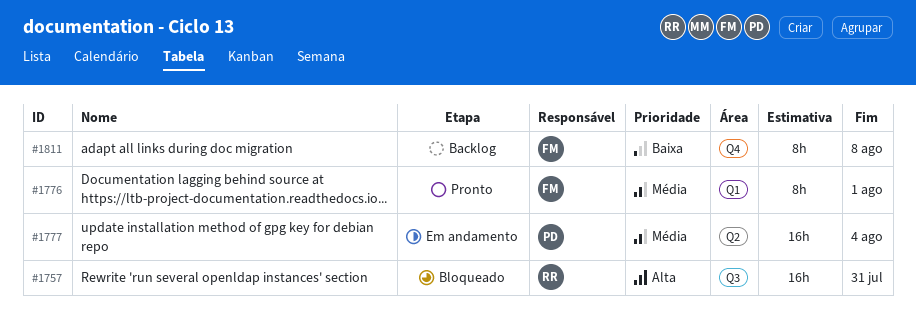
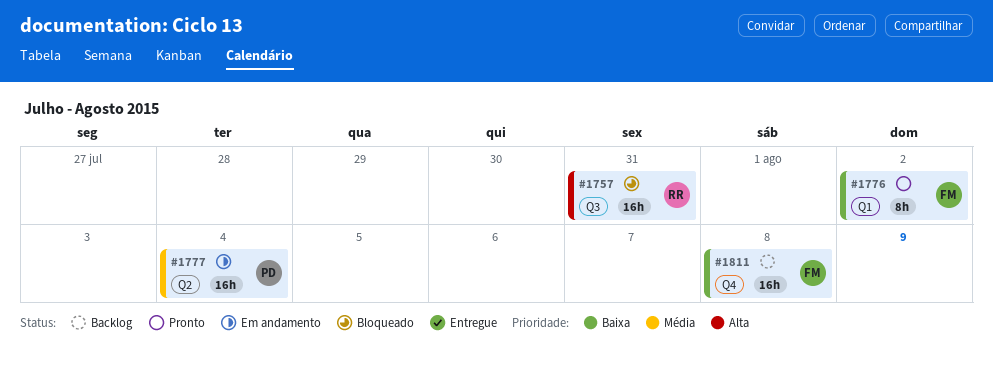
#1776, priority: Média -> Baixa
#1776, due: Aug 1 -> Aug 2
#1811, estimate: 8h -> 16h

